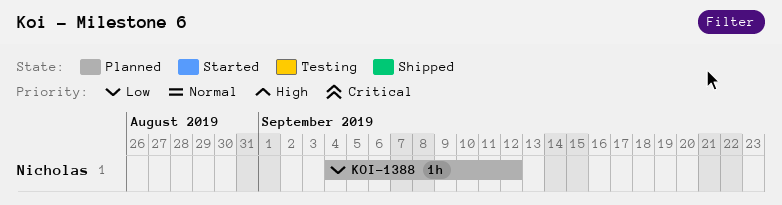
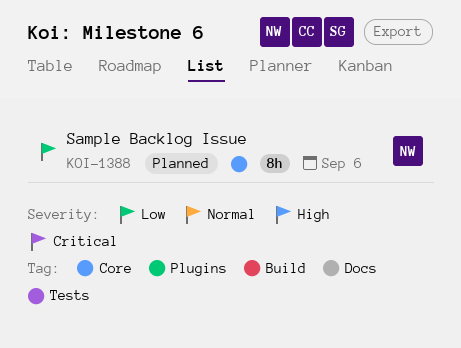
KOI-1388, estimate: 1h -> 8h
KOI-1388, due: Sep 12 -> Sep 6

